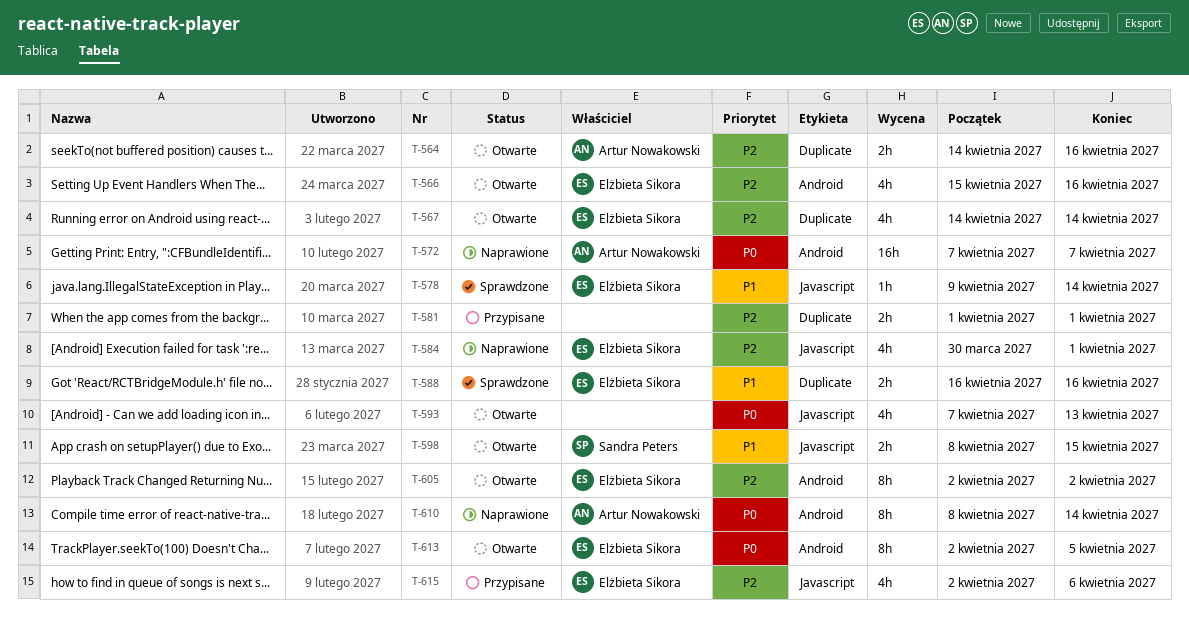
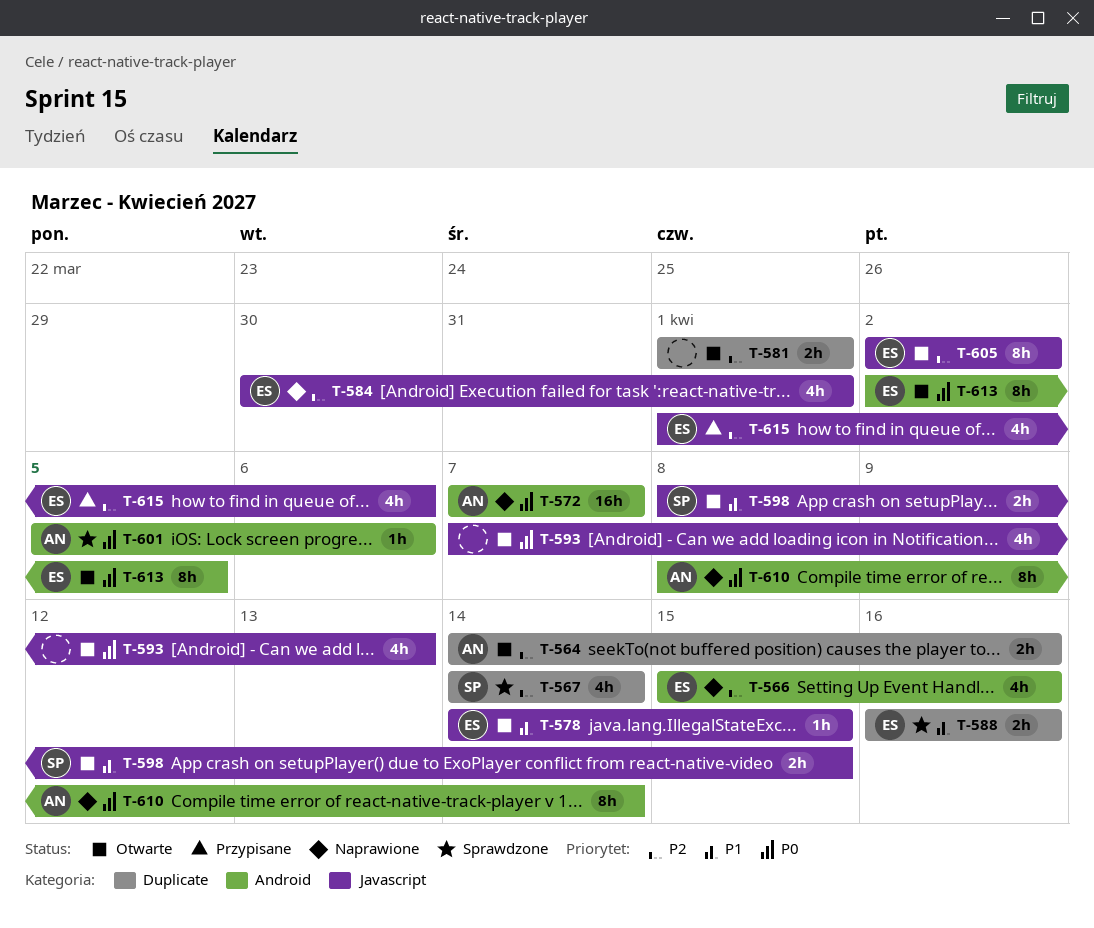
T-566, status: Otwarte -> Naprawione
T-567, status: Otwarte -> Sprawdzone
T-567, owner: Elżbieta Sikora -> Sandra Peters
T-578, status: Sprawdzone -> Otwarte
T-578, start: Apr 9 -> Apr 14
T-578, due: Apr 14 -> Apr 15
T-581, status: Przypisane -> Otwarte
T-601: none -> present
T-605, label: Android -> Javascript
T-615, start: Apr 2 -> Apr 1

